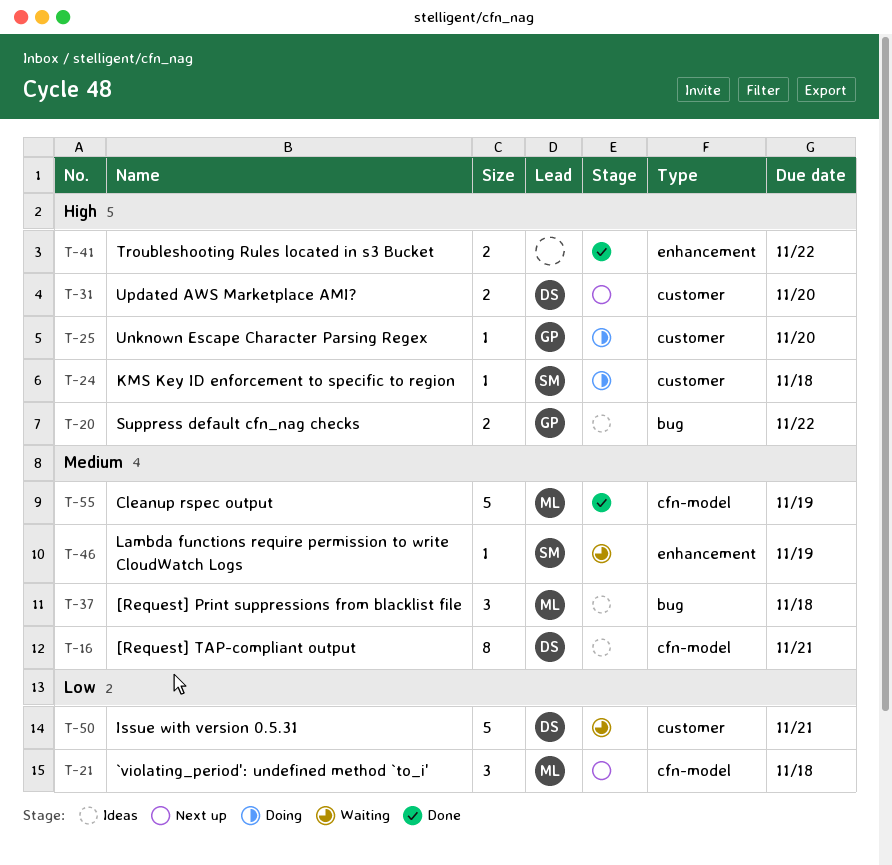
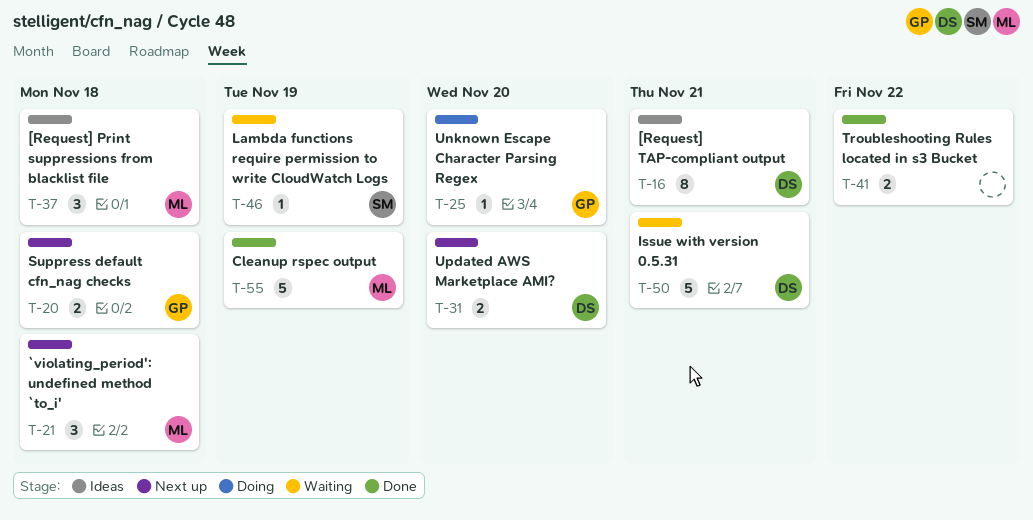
T-20, status: Ideas -> Next up
T-20, due: Nov 22 -> Nov 18
T-24: present -> none

